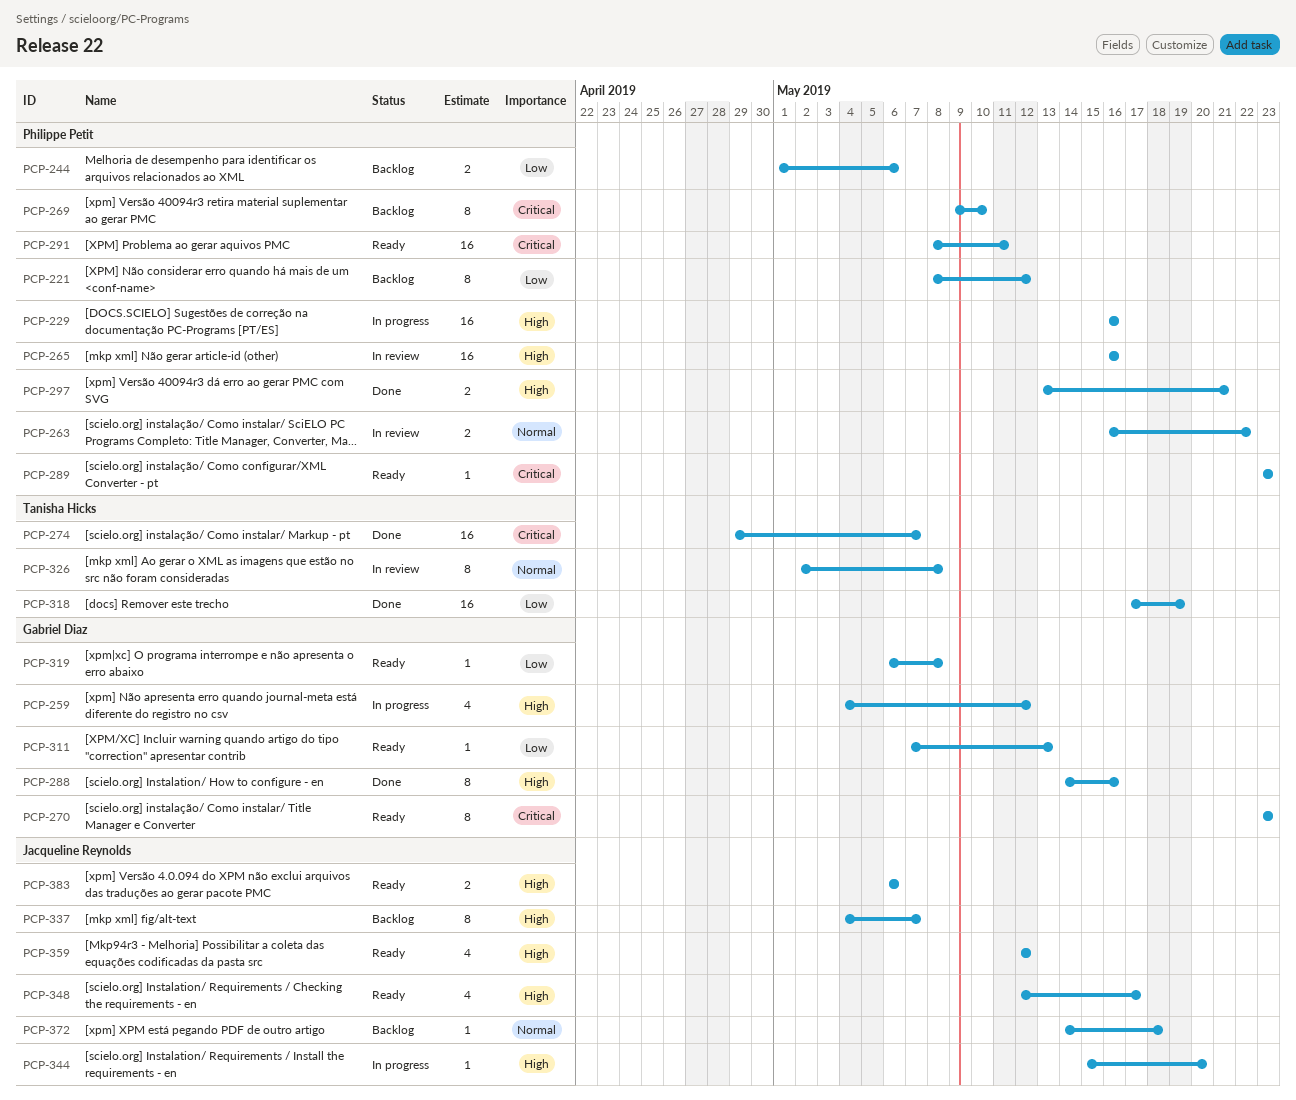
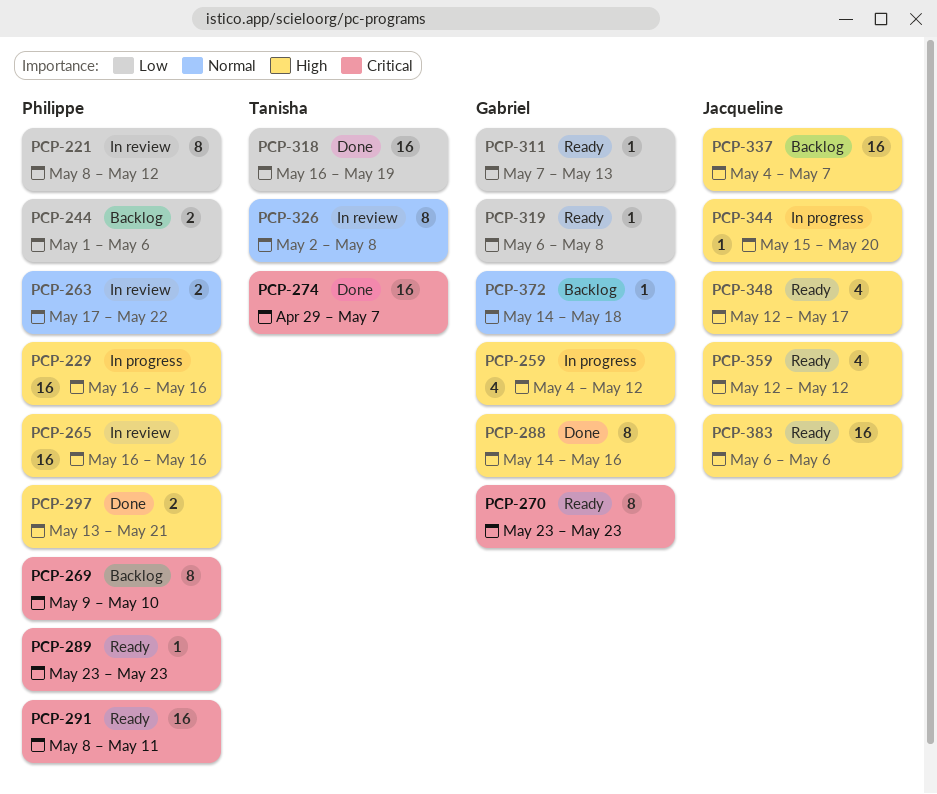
PCP-221, status: Backlog -> In review
PCP-263, start: May 16 -> May 17
PCP-318, start: May 17 -> May 16
PCP-337, estimate: 8 -> 16
PCP-372, owner: Jacqueline Reynolds -> Gabriel Diaz
PCP-383, estimate: 2 -> 16

